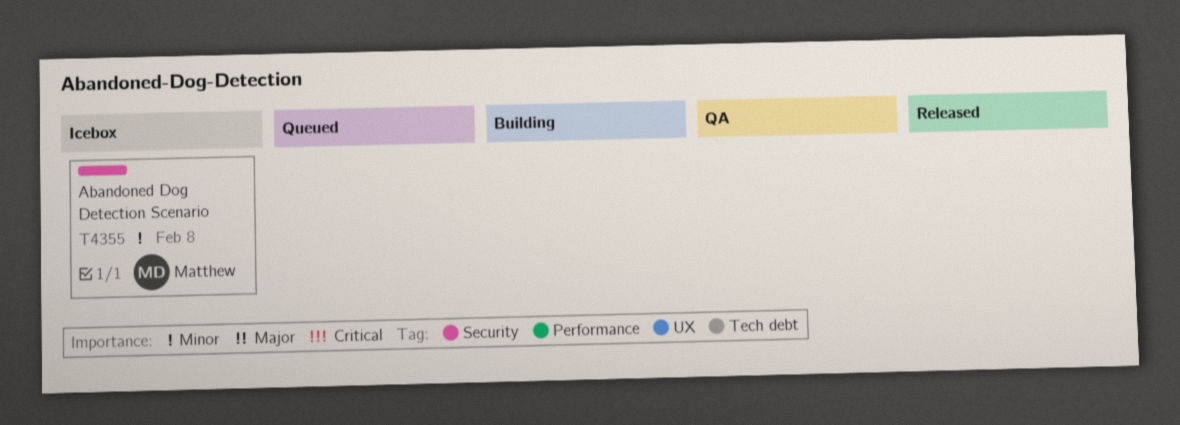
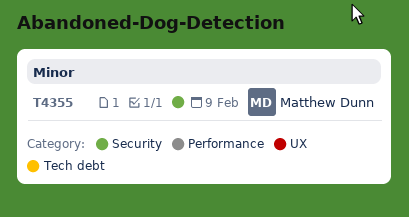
T4355, due: Feb 8 -> Feb 9

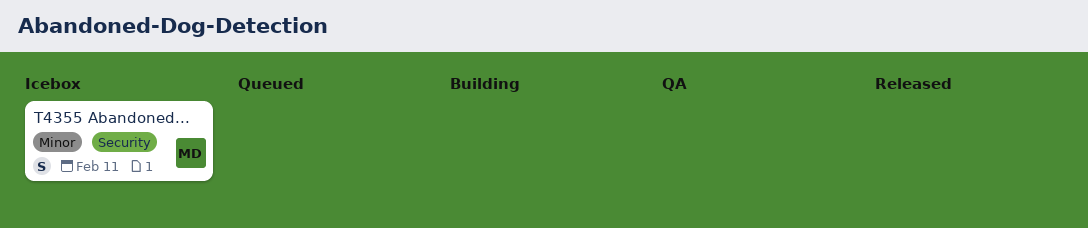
T4355, due: Feb 9 -> Feb 11

